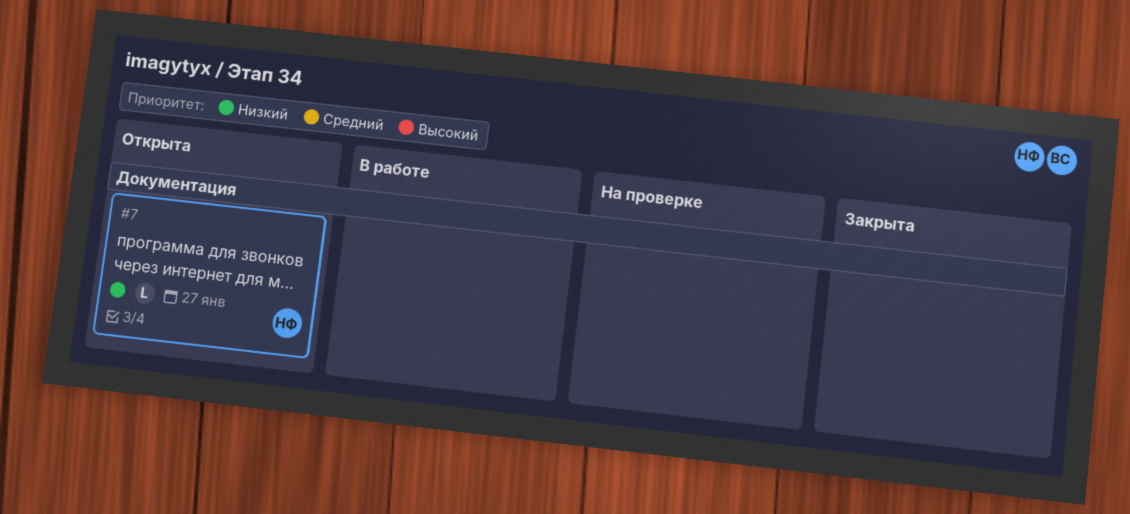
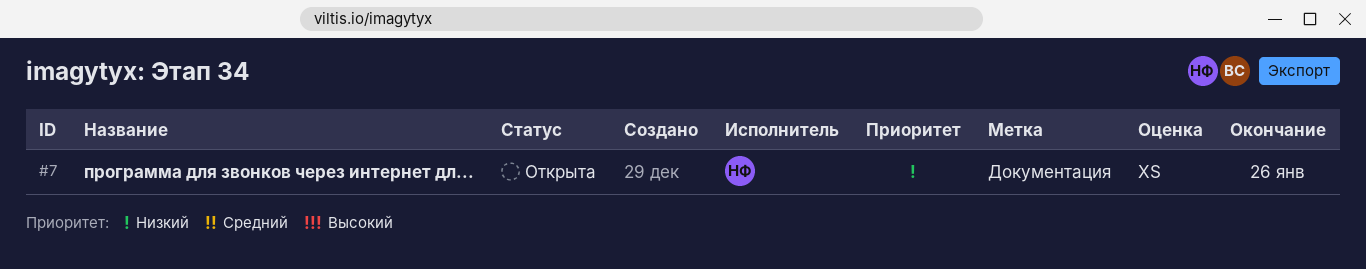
#7, estimate: L -> XS
#7, due: Jan 27 -> Jan 26

